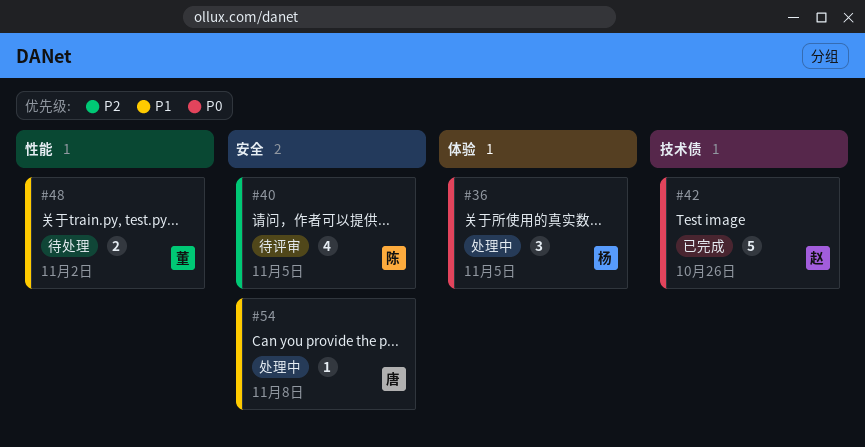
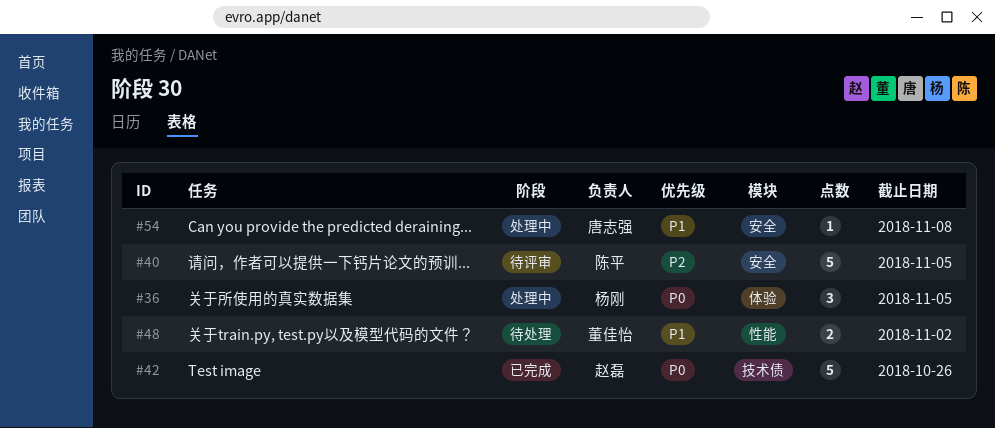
#40, estimate: 4 -> 5

